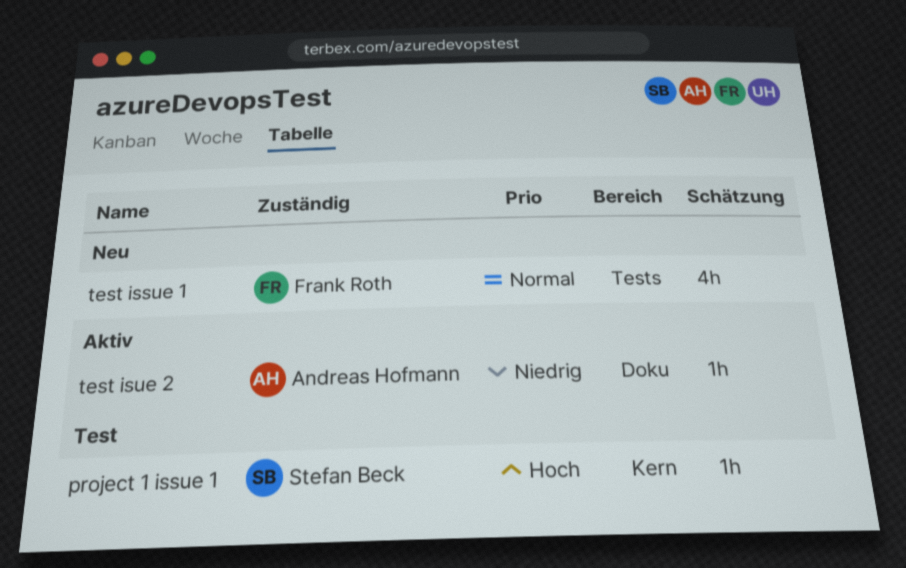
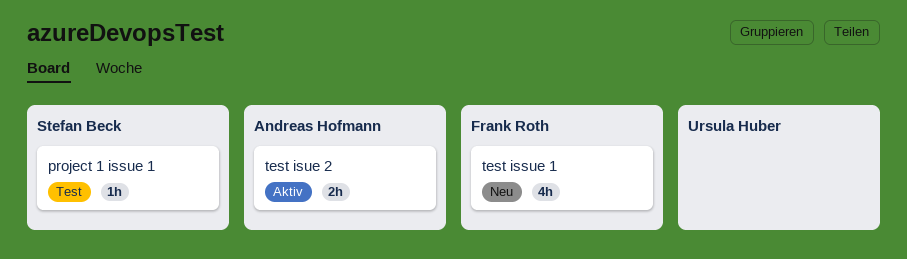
test isue 2, estimate: 1h -> 2h

